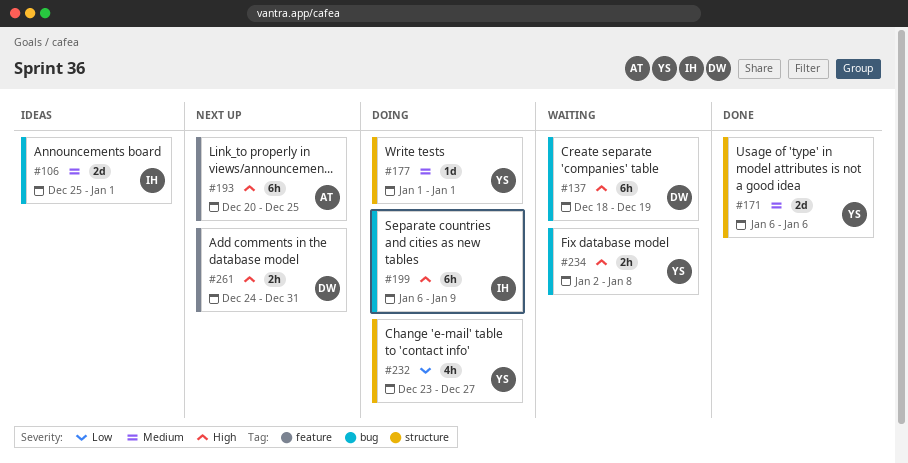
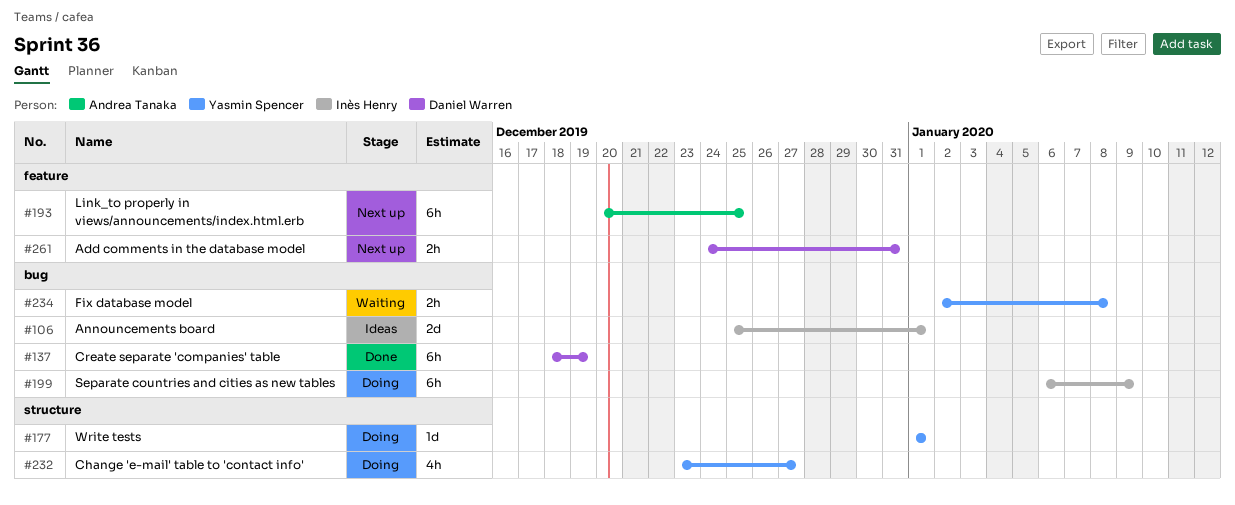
#137, status: Waiting -> Done
#171: present -> none

